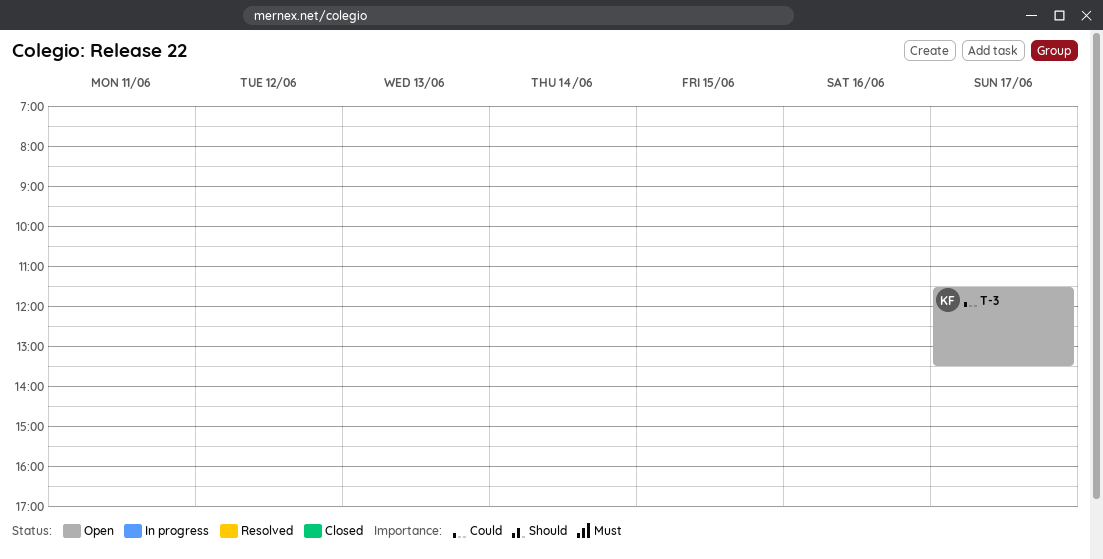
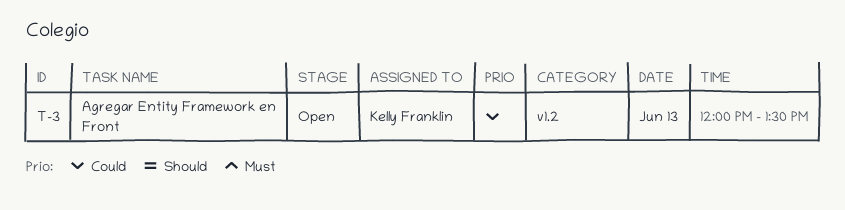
T-3, day: Jun 17 -> Jun 13
T-3, begins: 11:30 -> 12:00

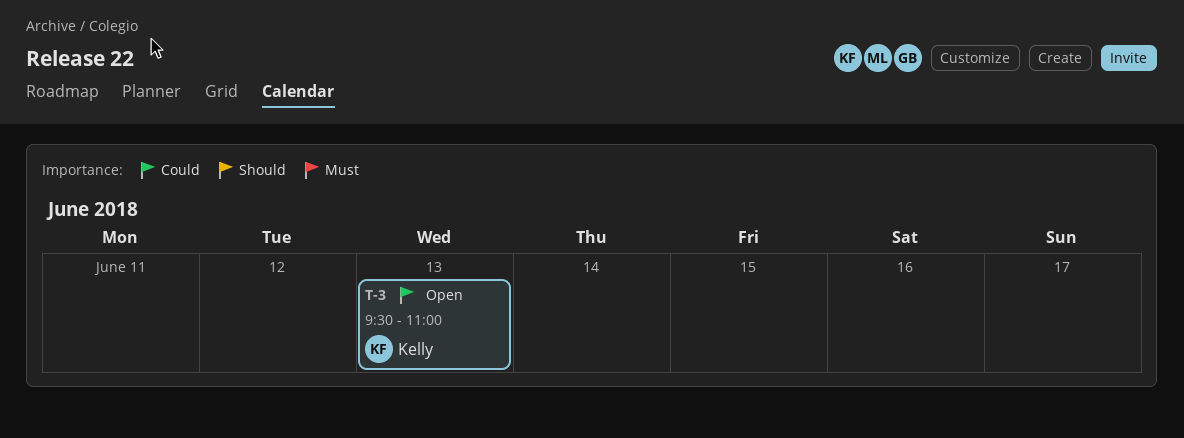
T-3, begins: 12:00 -> 09:30
T-3, ends: 13:30 -> 11:00

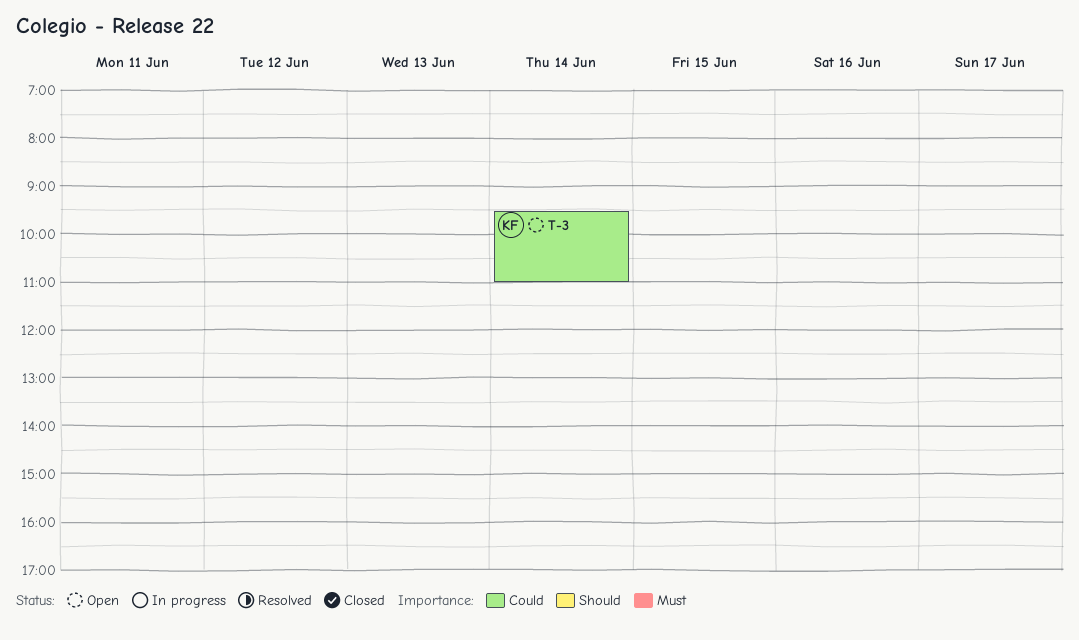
T-3, day: Jun 13 -> Jun 14

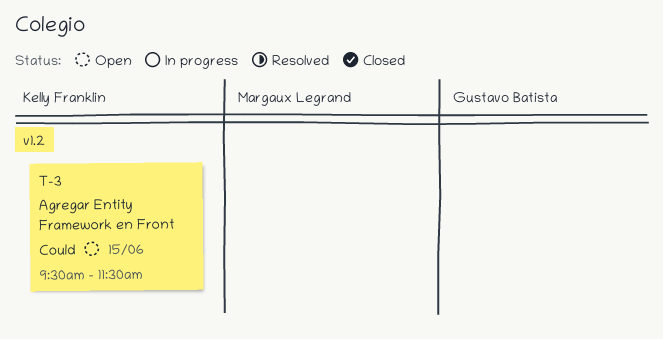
T-3, day: Jun 14 -> Jun 15
T-3, ends: 11:00 -> 11:30

